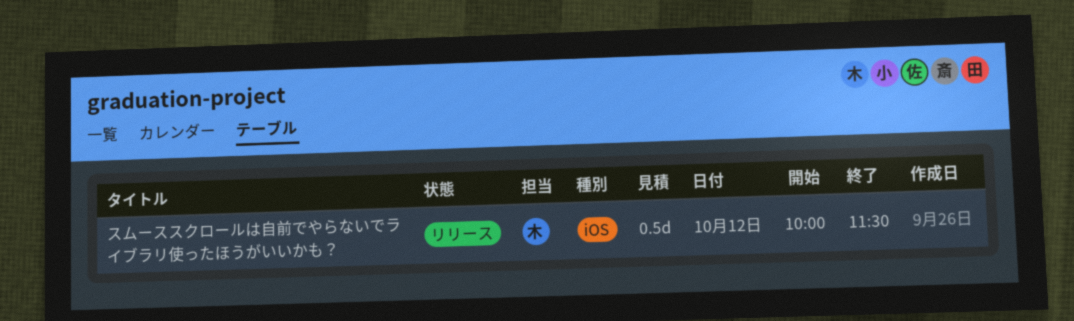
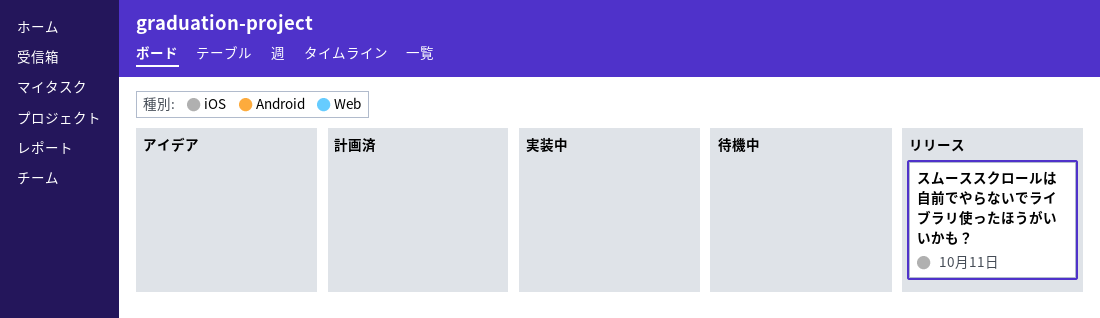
スムーススクロールは自前でやらないでライブラリ使ったほうがいいかも？, day: Oct 12 -> Oct 11

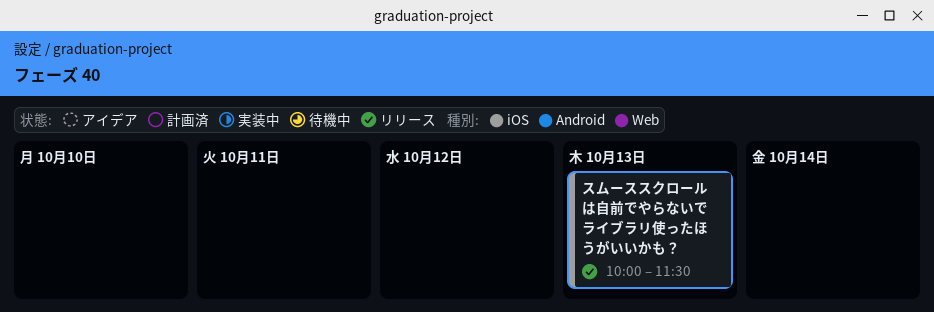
スムーススクロールは自前でやらないでライブラリ使ったほうがいいかも？, day: Oct 11 -> Oct 13

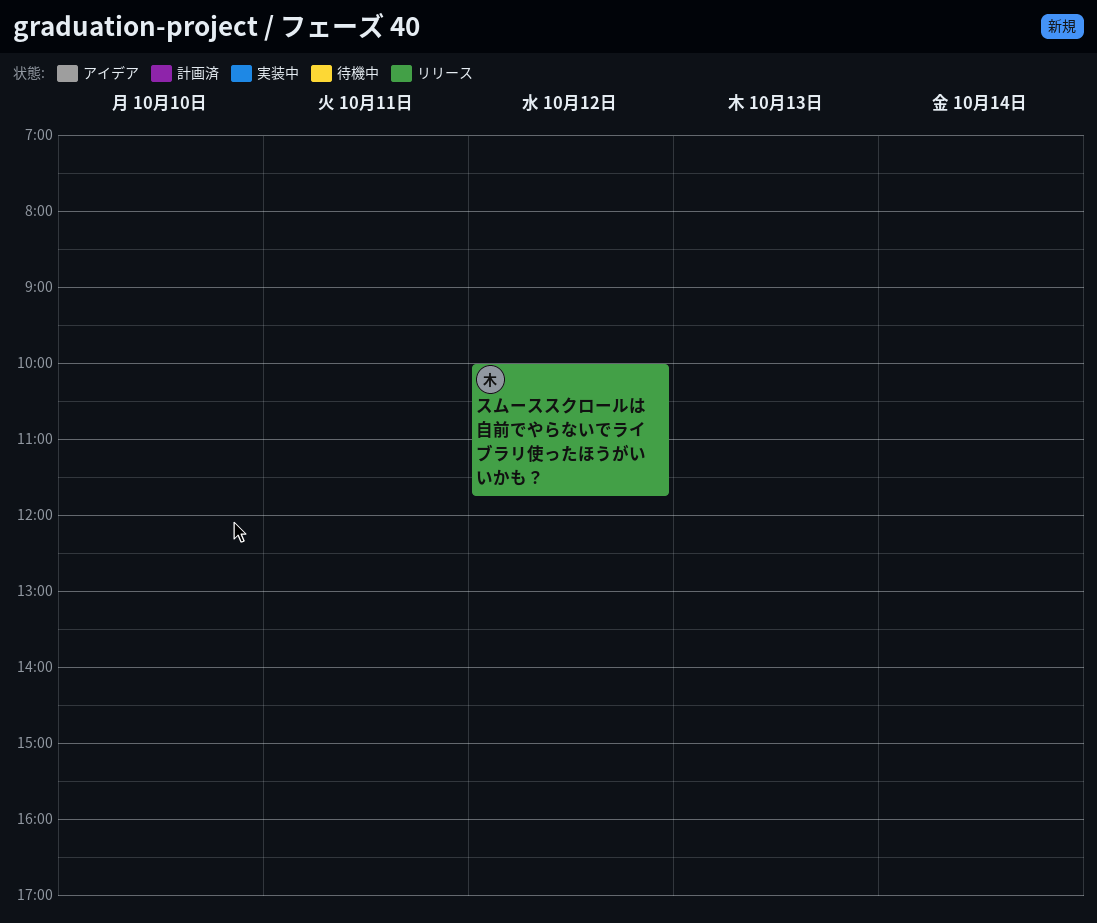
スムーススクロールは自前でやらないでライブラリ使ったほうがいいかも？, day: Oct 13 -> Oct 12
スムーススクロールは自前でやらないでライブラリ使ったほうがいいかも？, ends: 11:30 -> 11:45

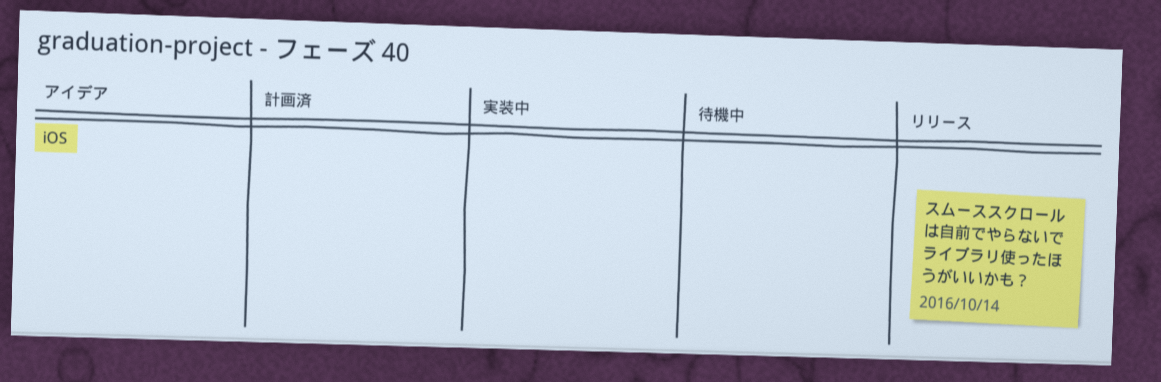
スムーススクロールは自前でやらないでライブラリ使ったほうがいいかも？, day: Oct 12 -> Oct 14

